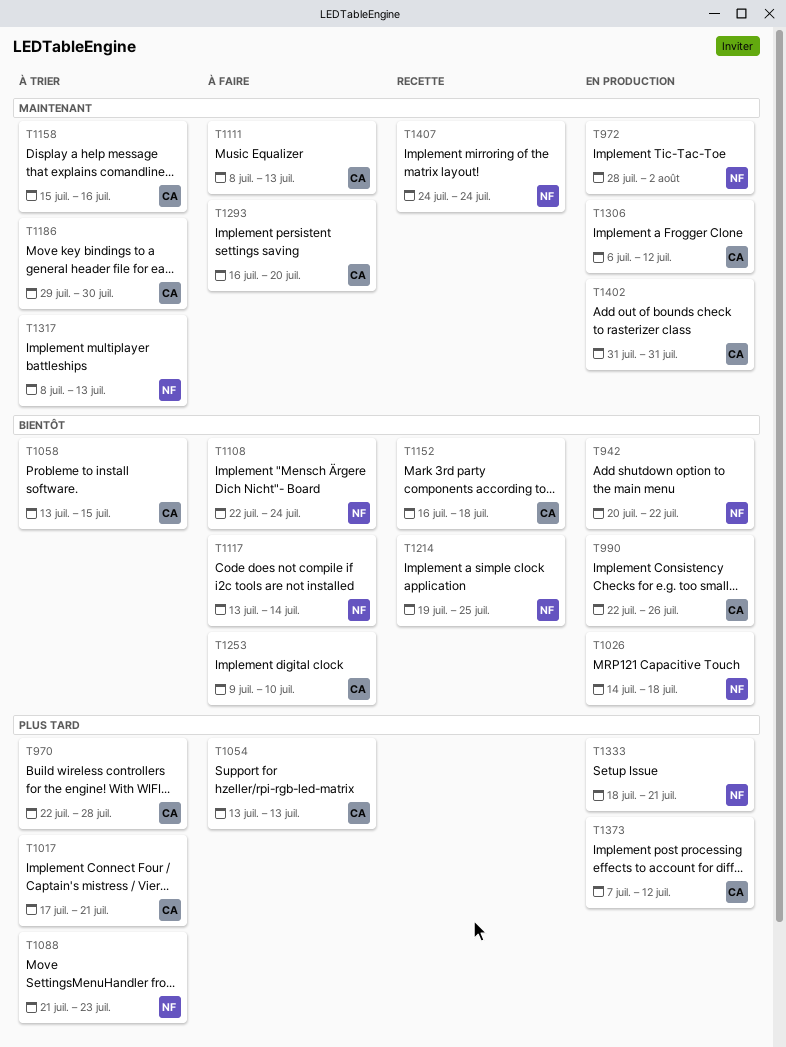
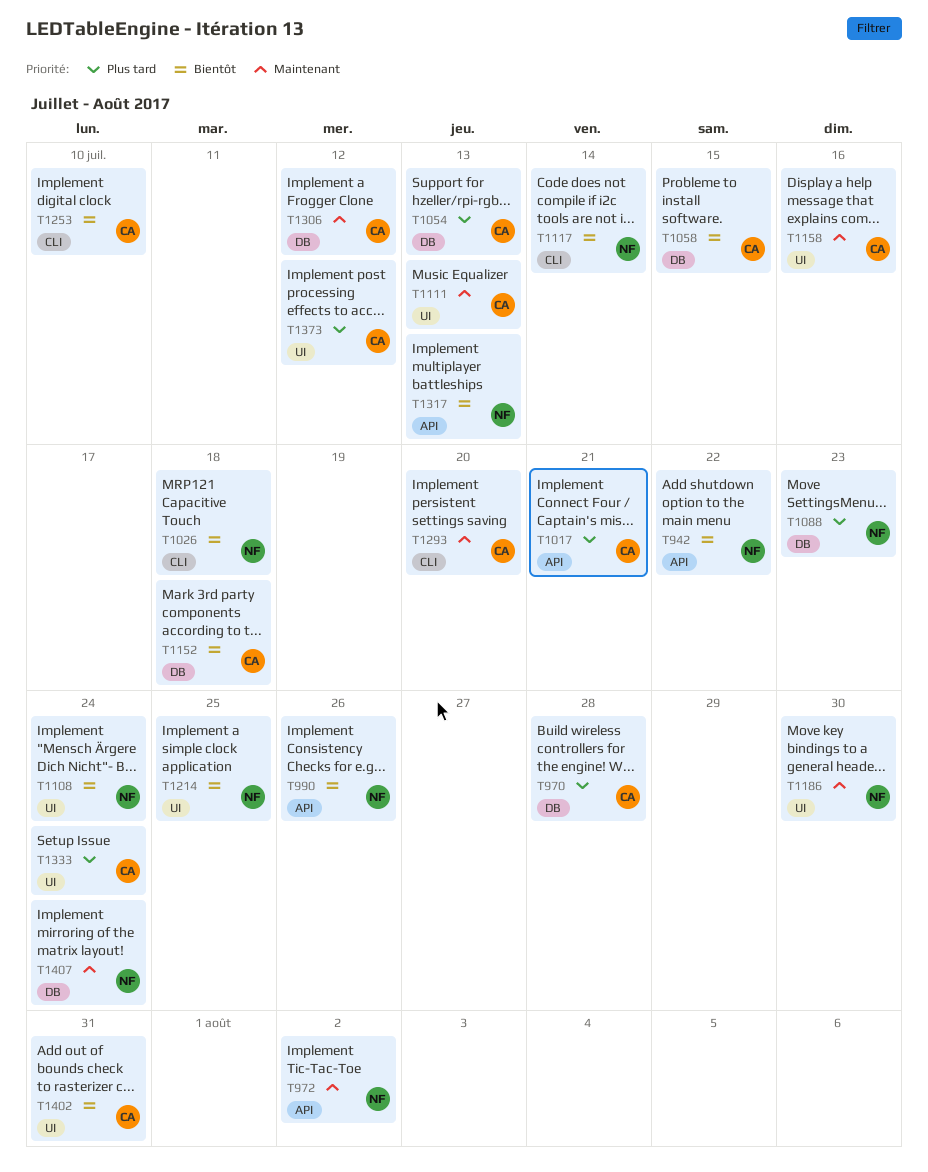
T990, owner: CA -> NF
T1186, owner: CA -> NF
T1317, priority: Maintenant -> Bientôt
T1333, owner: NF -> CA
T1333, due: Jul 21 -> Jul 24
T1402, priority: Maintenant -> Bientôt

